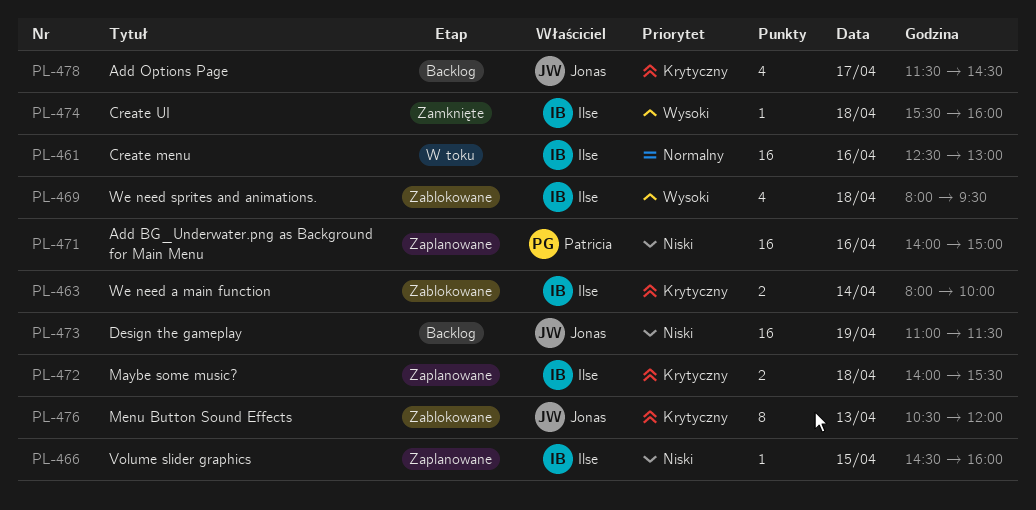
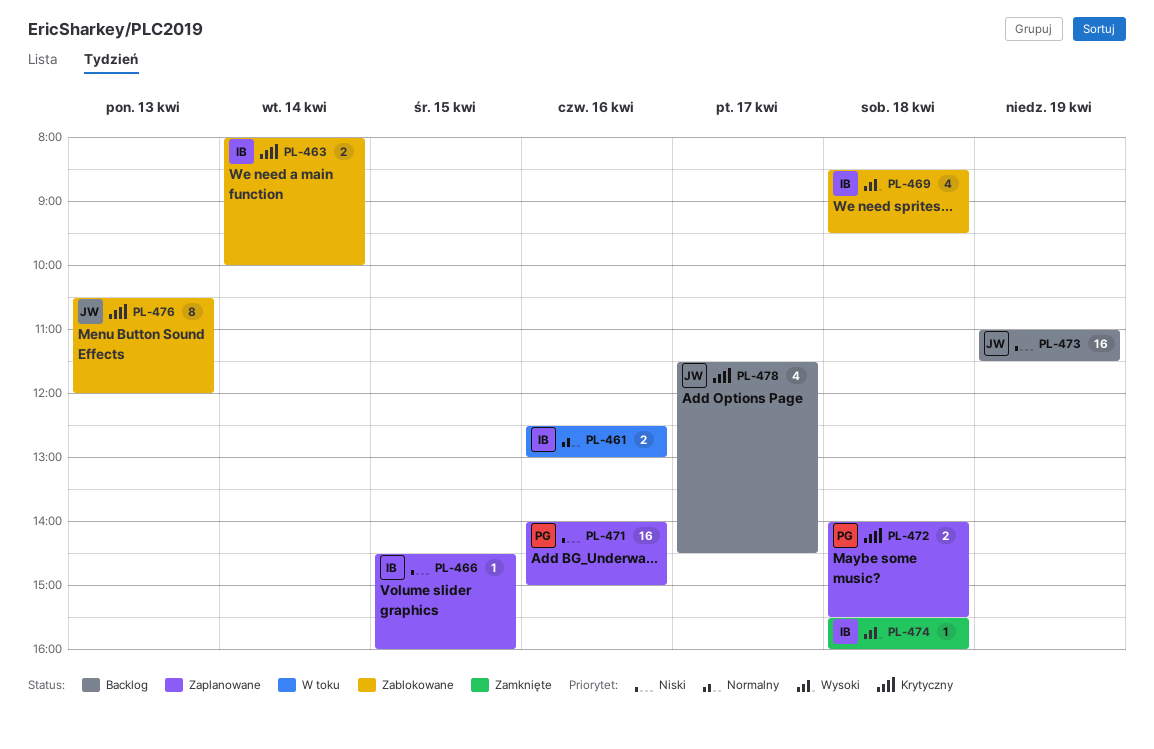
PL-461, estimate: 16 -> 2
PL-469, begins: 08:00 -> 08:30
PL-472, owner: Ilse -> Patricia

